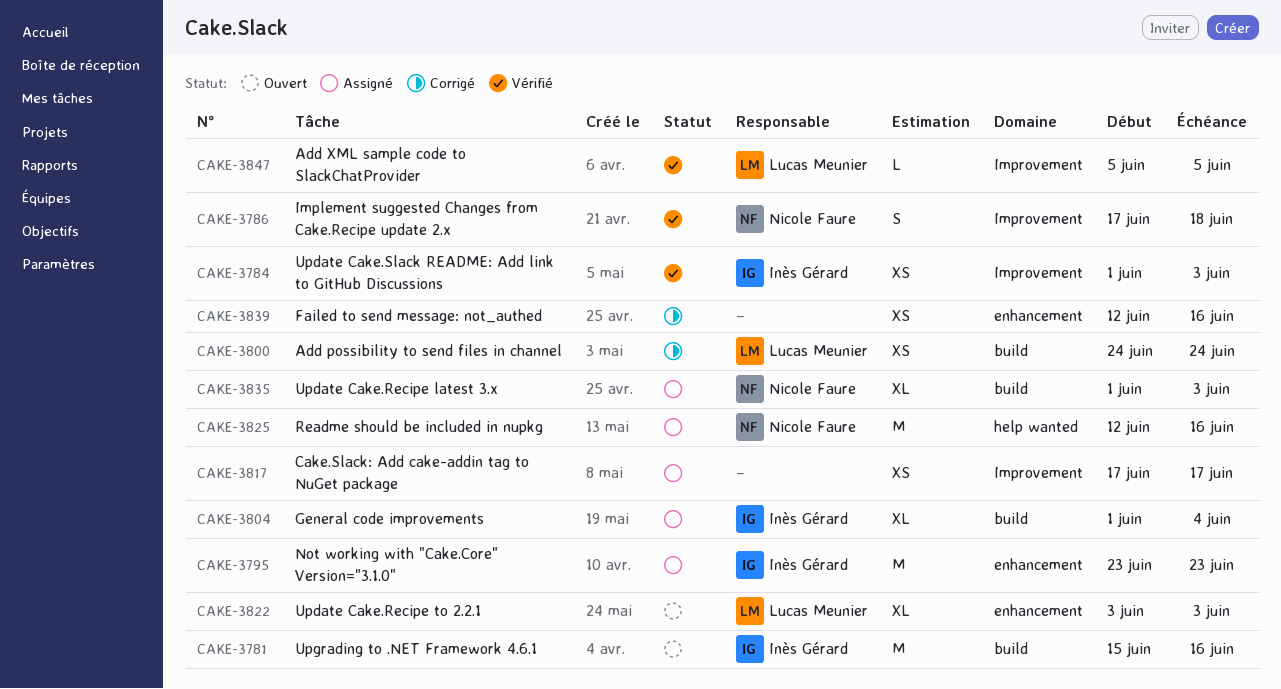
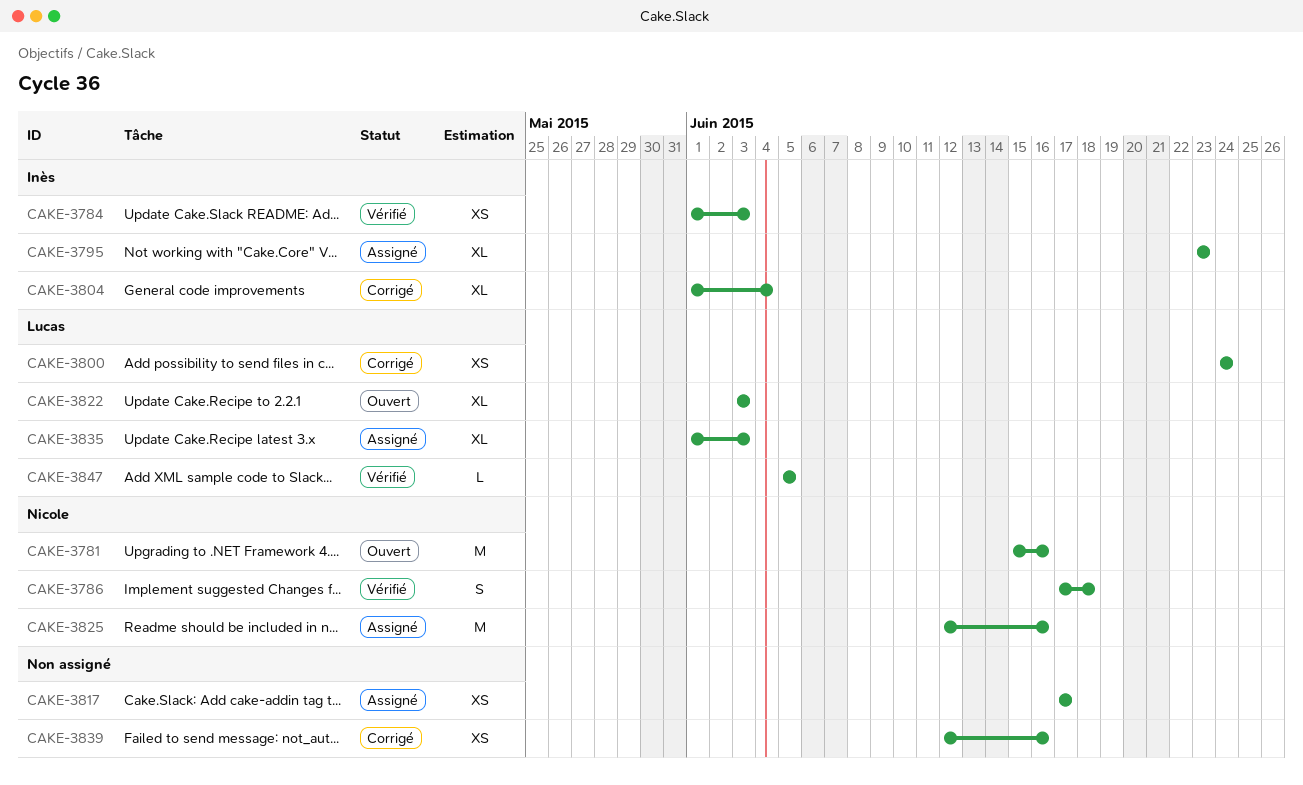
CAKE-3781, owner: Inès Gérard -> Nicole Faure
CAKE-3795, estimate: M -> XL
CAKE-3804, status: Assigné -> Corrigé
CAKE-3835, owner: Nicole Faure -> Lucas Meunier

